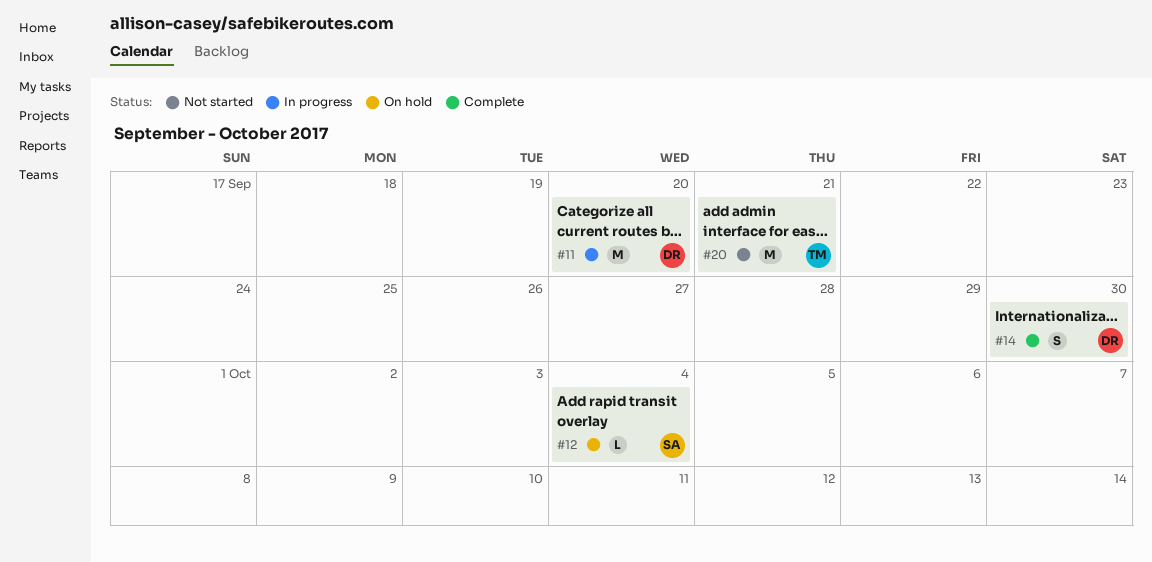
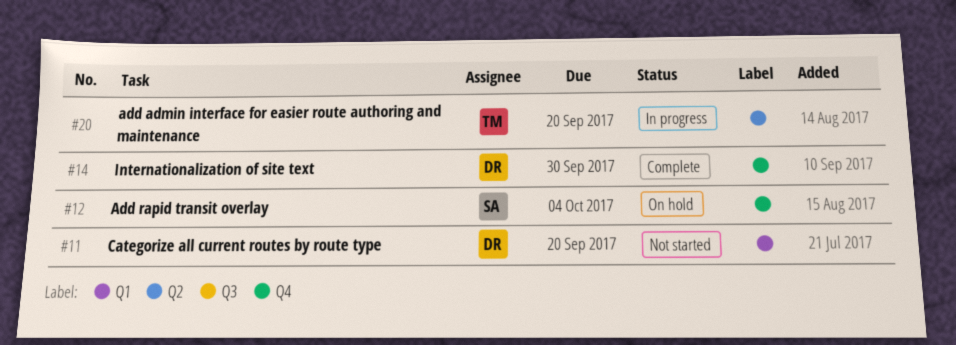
#11, status: In progress -> Not started
#20, status: Not started -> In progress
#20, due: Sep 21 -> Sep 20

